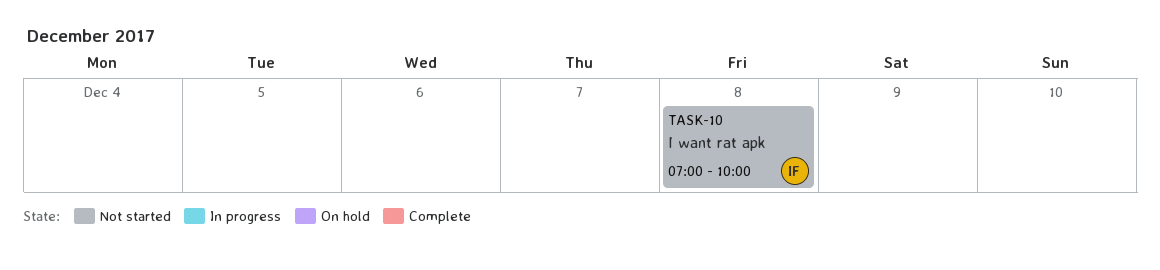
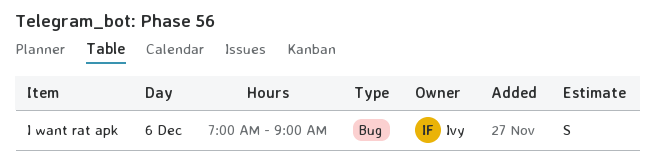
I want rat apk, day: Dec 8 -> Dec 6
I want rat apk, ends: 10:00 -> 09:00

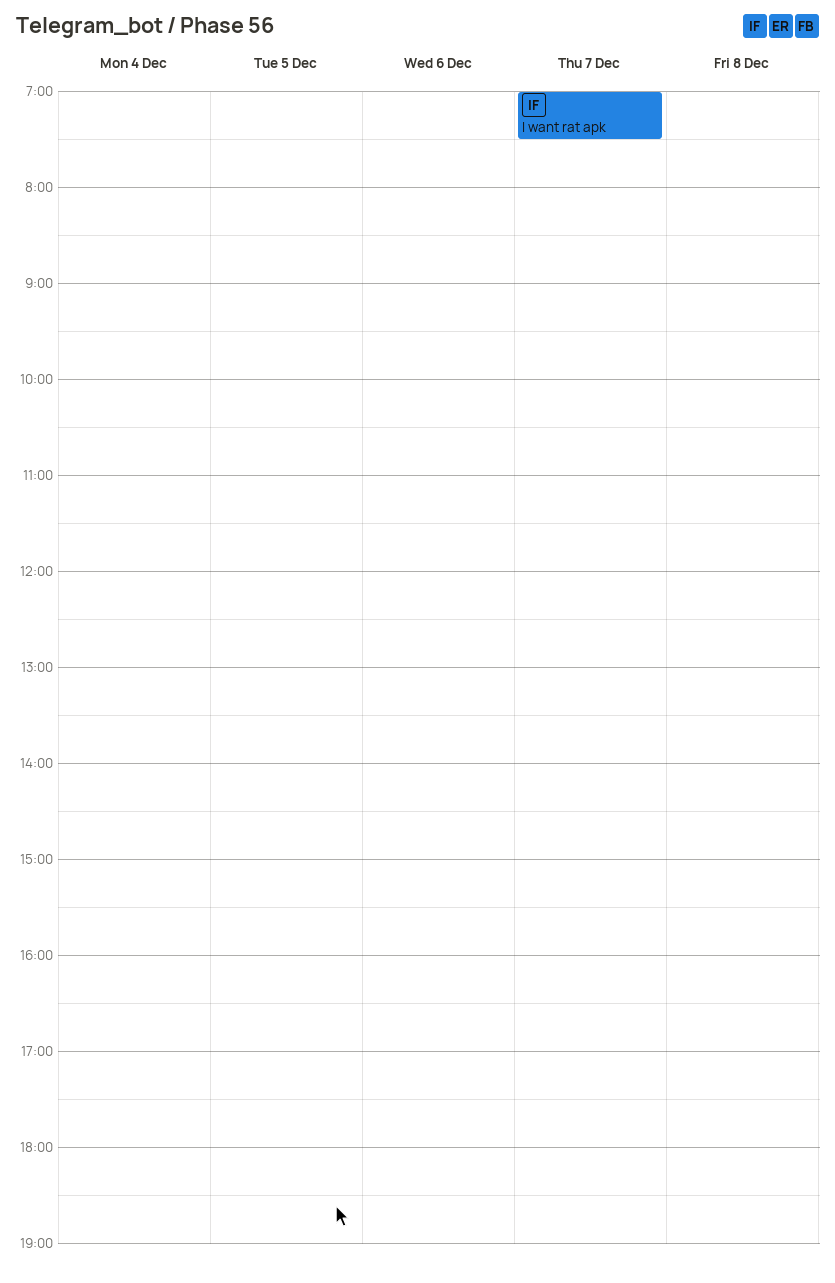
I want rat apk, day: Dec 6 -> Dec 7
I want rat apk, ends: 09:00 -> 07:30

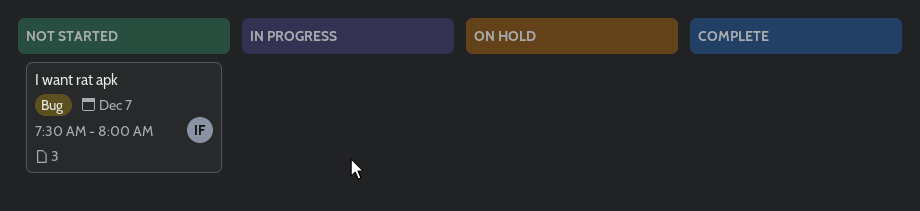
I want rat apk, begins: 07:00 -> 07:30
I want rat apk, ends: 07:30 -> 08:00

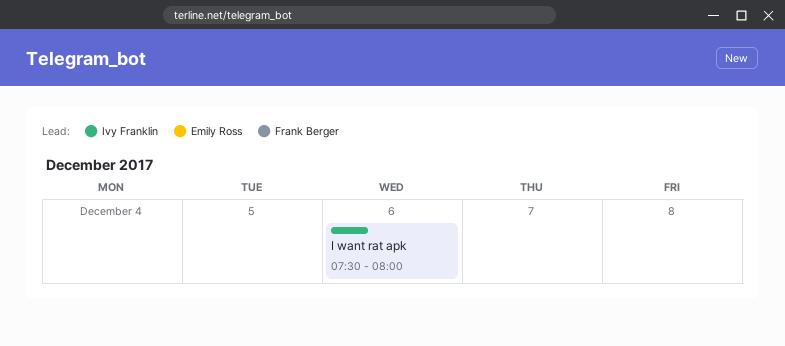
I want rat apk, day: Dec 7 -> Dec 6

